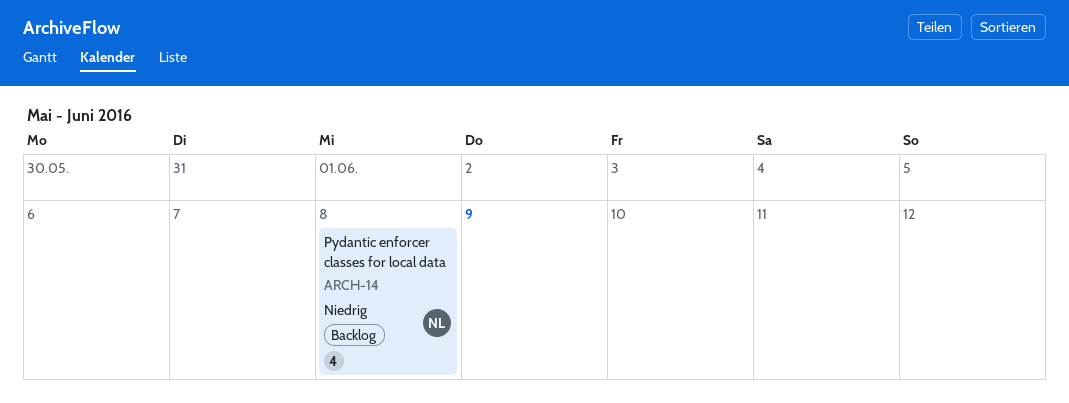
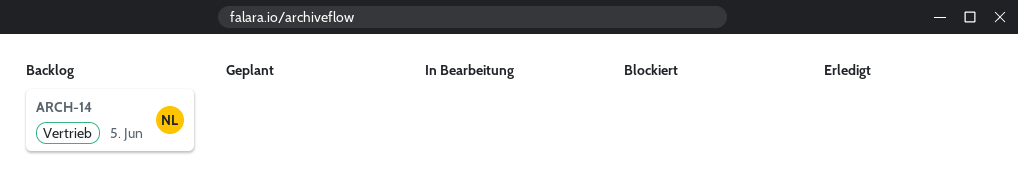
ARCH-14, due: Jun 8 -> Jun 5

